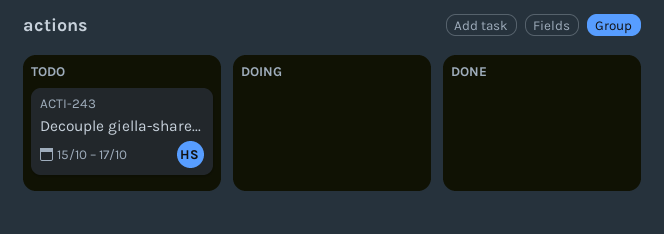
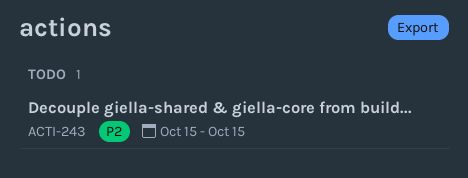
ACTI-243, due: Oct 17 -> Oct 15

